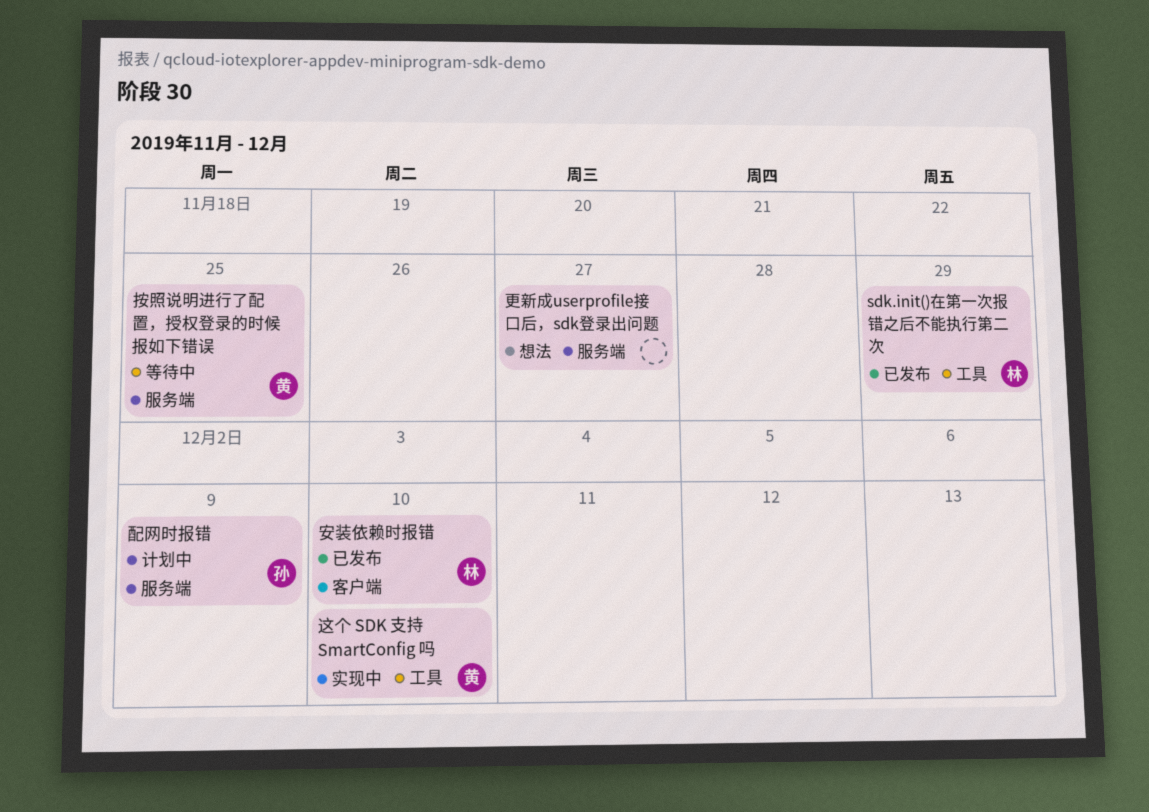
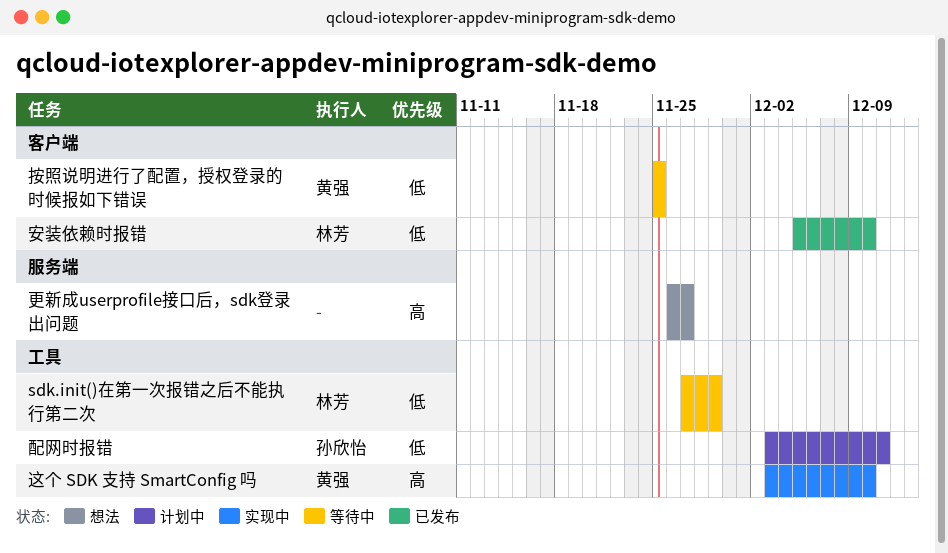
sdk.init()在第一次报错之后不能执行第二次, status: 已发布 -> 等待中
按照说明进行了配置，授权登录的时候报如下错误, label: 服务端 -> 客户端
配网时报错, label: 服务端 -> 工具
配网时报错, due: Dec 9 -> Dec 11

